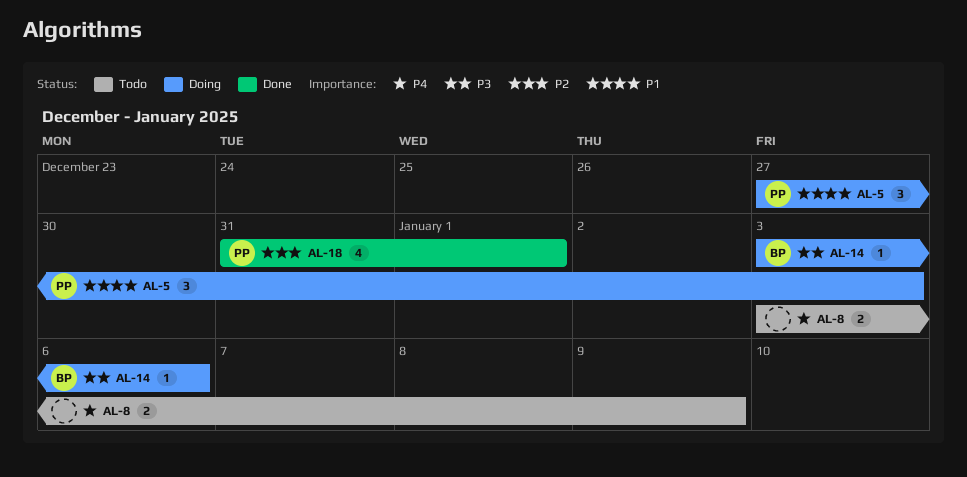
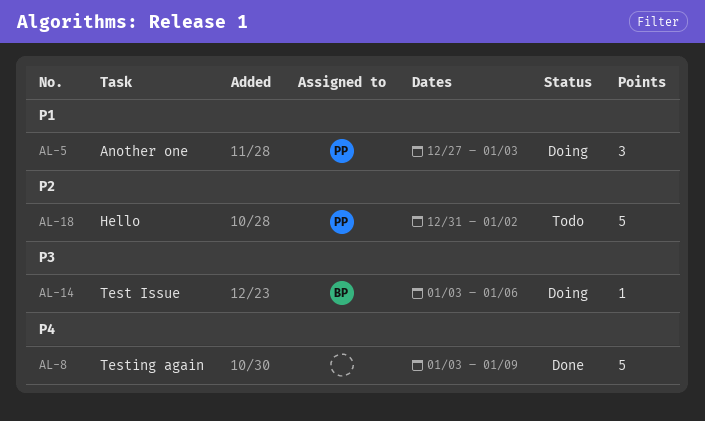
AL-8, status: Todo -> Done
AL-8, estimate: 2 -> 5
AL-18, status: Done -> Todo
AL-18, estimate: 4 -> 5
AL-18, due: Jan 1 -> Jan 2

